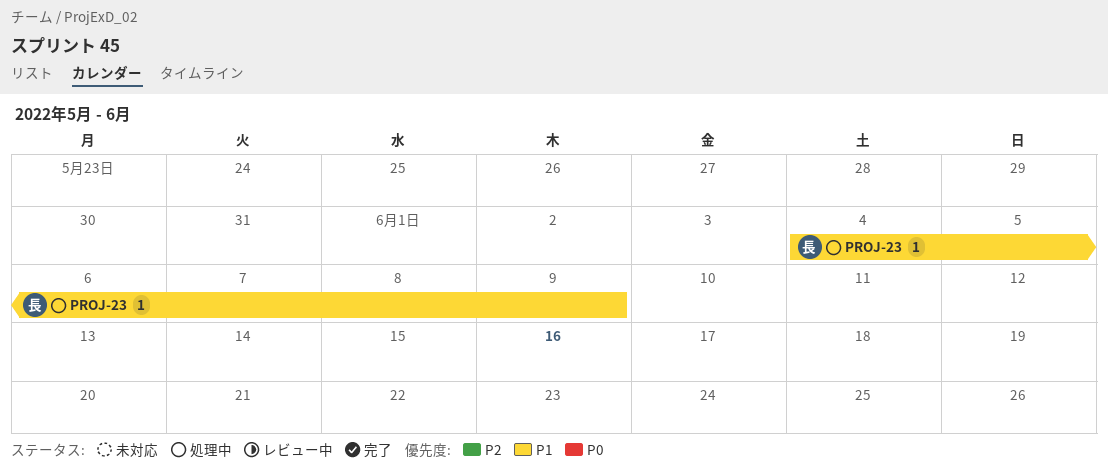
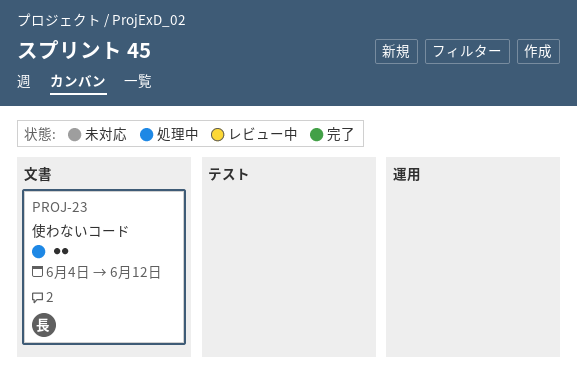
PROJ-23, estimate: 1 -> 2
PROJ-23, due: Jun 9 -> Jun 12

